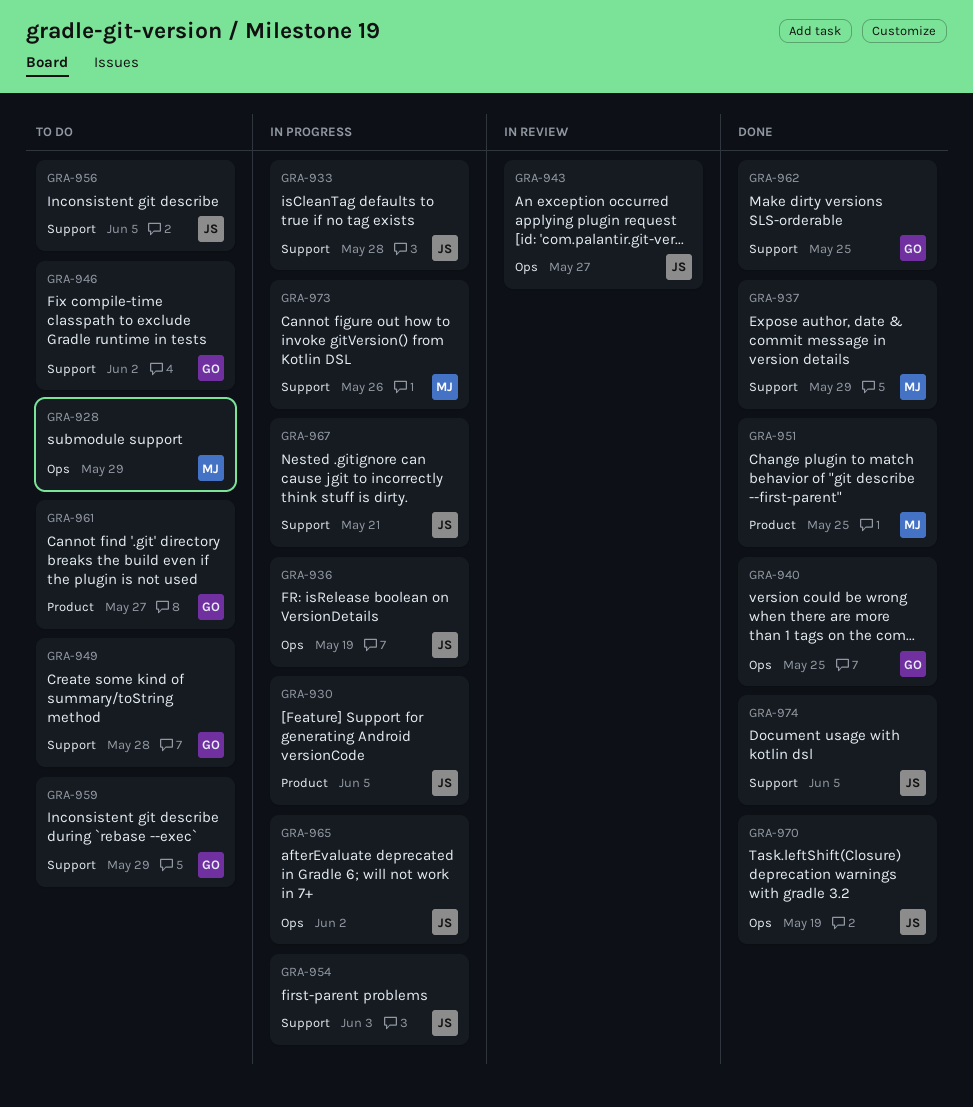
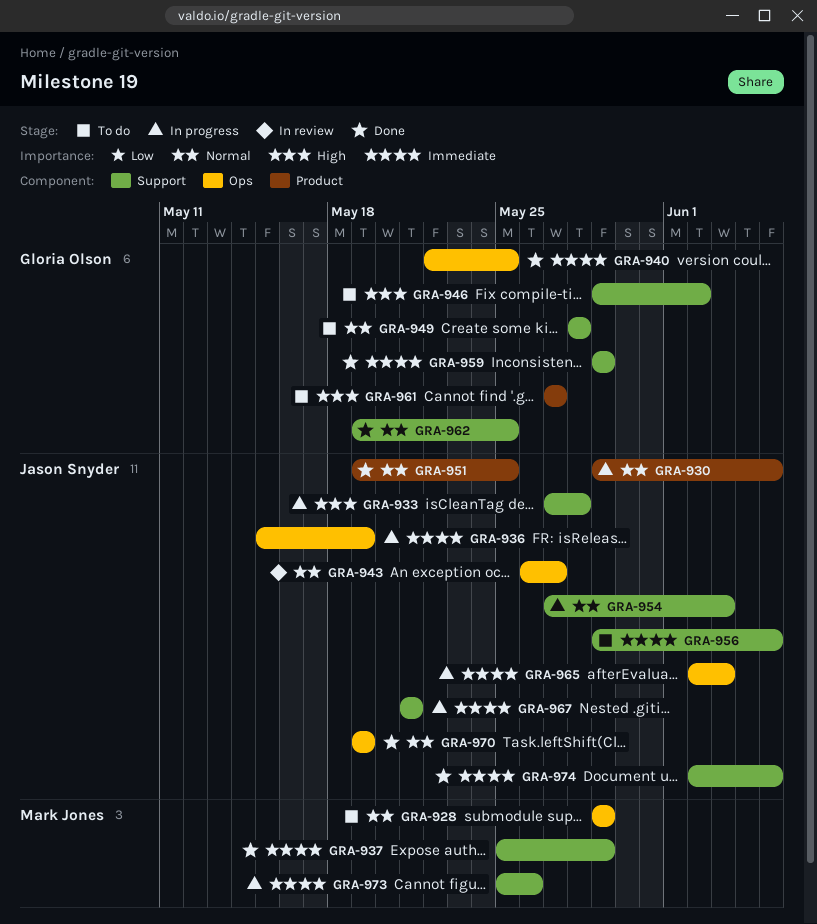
GRA-951, owner: Mark Jones -> Jason Snyder
GRA-959, status: To do -> Done
GRA-965, due: Jun 2 -> Jun 3

